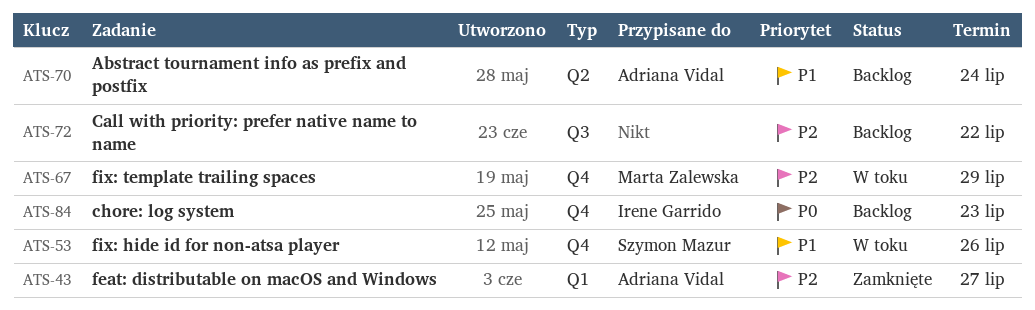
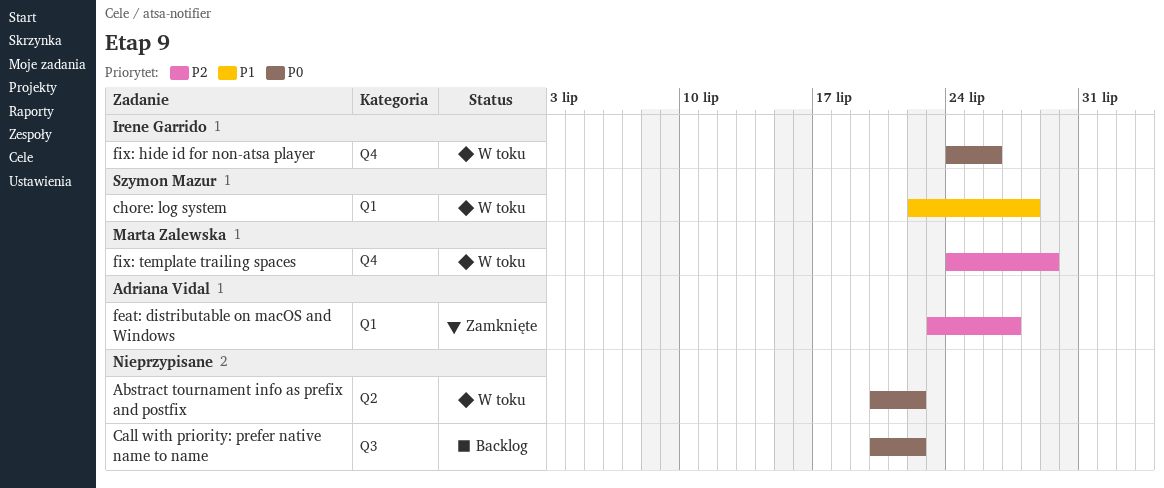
Abstract tournament info as prefix and postfix, status: Backlog -> W toku
Abstract tournament info as prefix and postfix, owner: Adriana Vidal -> none
Abstract tournament info as prefix and postfix, priority: P1 -> P0
Abstract tournament info as prefix and postfix, due: Jul 24 -> Jul 22
Call with priority: prefer native name to name, priority: P2 -> P0
chore: log system, status: Backlog -> W toku
chore: log system, owner: Irene Garrido -> Szymon Mazur
chore: log system, priority: P0 -> P1
chore: log system, label: Q4 -> Q1
chore: log system, due: Jul 23 -> Jul 28
fix: hide id for non-atsa player, owner: Szymon Mazur -> Irene Garrido
fix: hide id for non-atsa player, priority: P1 -> P0

